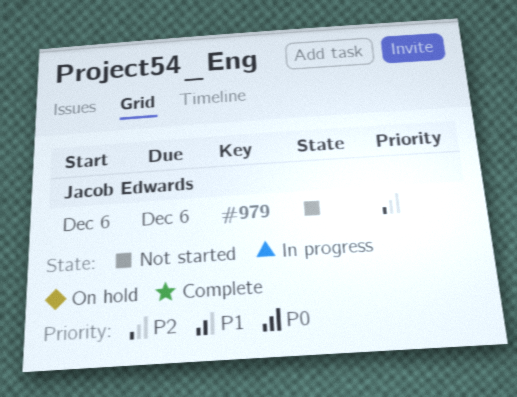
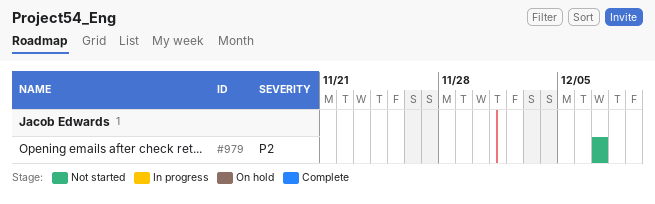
#979, start: Dec 6 -> Dec 7
#979, due: Dec 6 -> Dec 7

